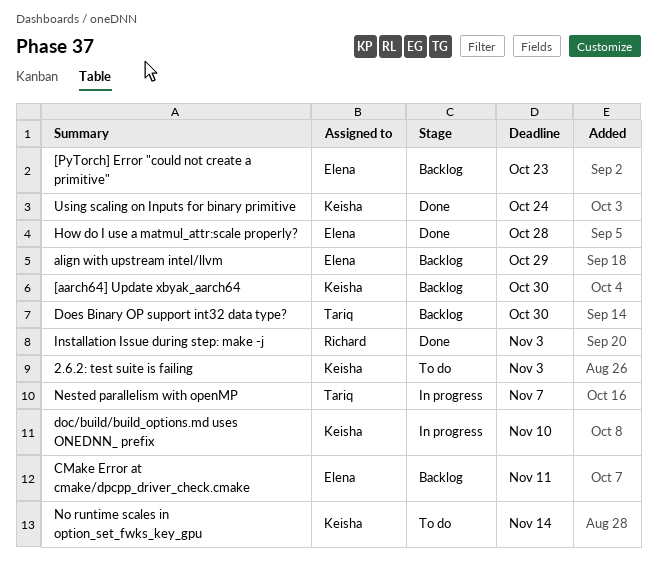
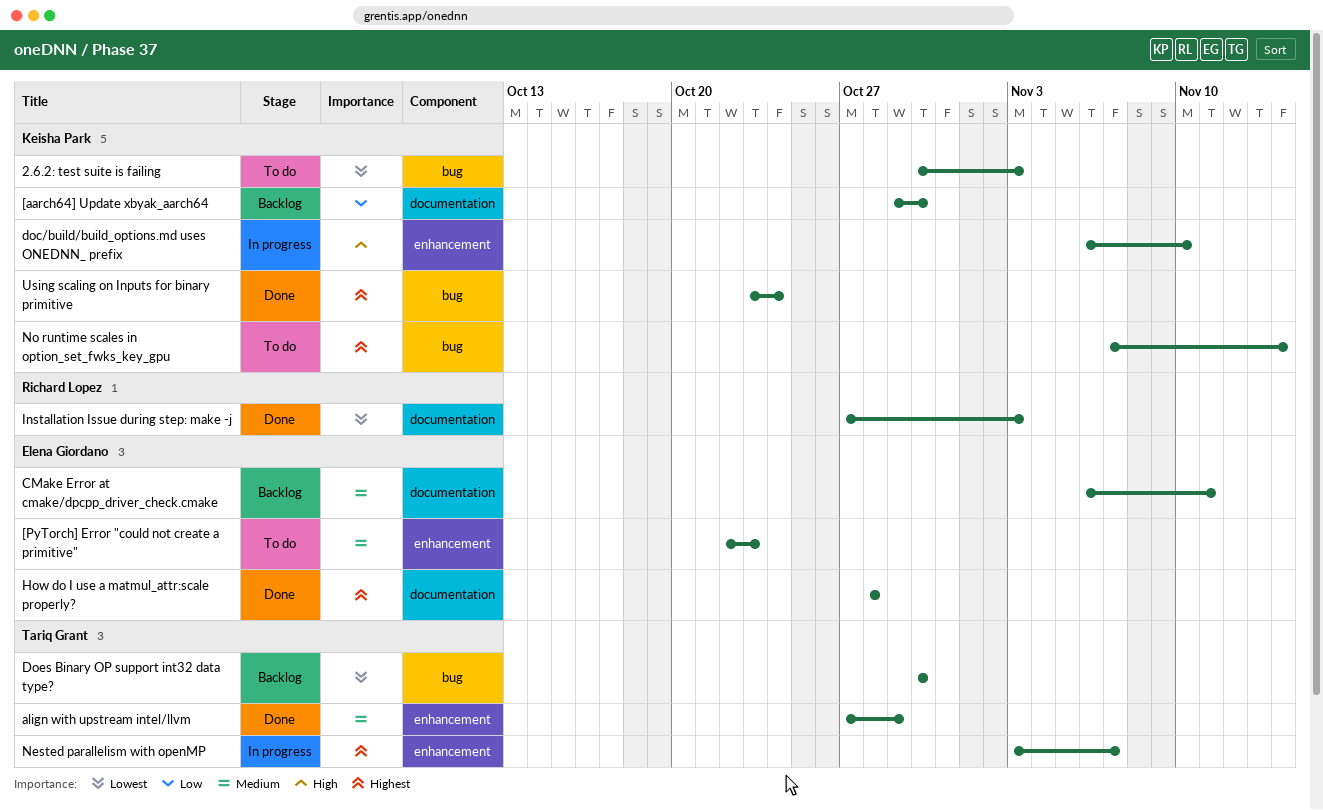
[PyTorch] Error "could not create a primitive", status: Backlog -> To do
align with upstream intel/llvm, status: Backlog -> Done
align with upstream intel/llvm, owner: Elena Giordano -> Tariq Grant

